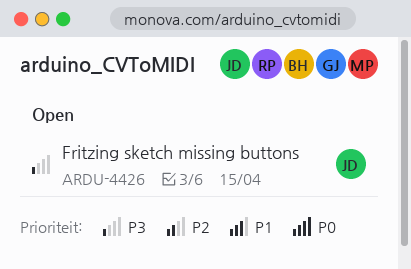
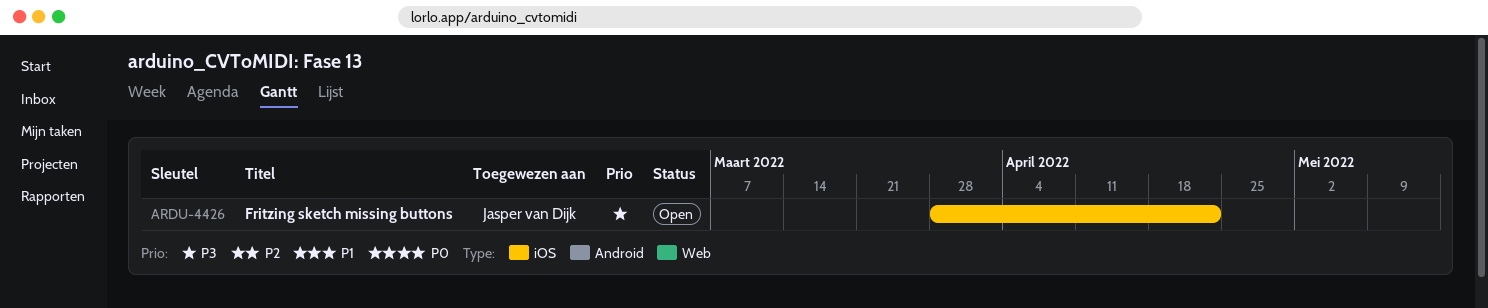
ARDU-4426, due: Apr 15 -> Apr 22

